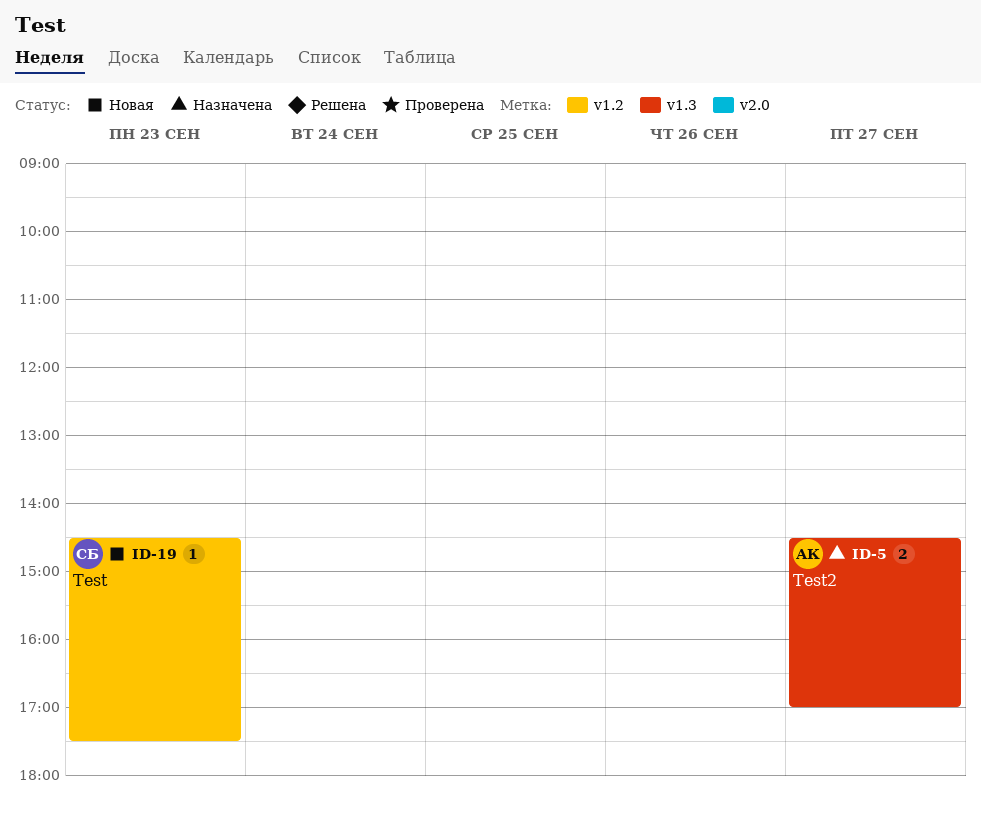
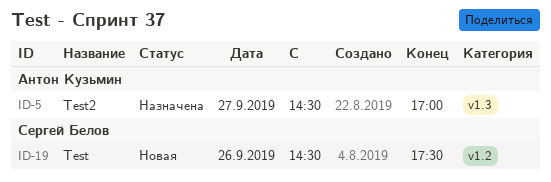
ID-19, day: Sep 23 -> Sep 26

